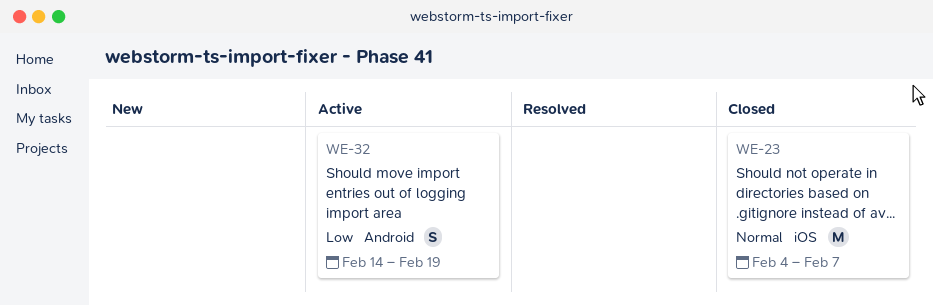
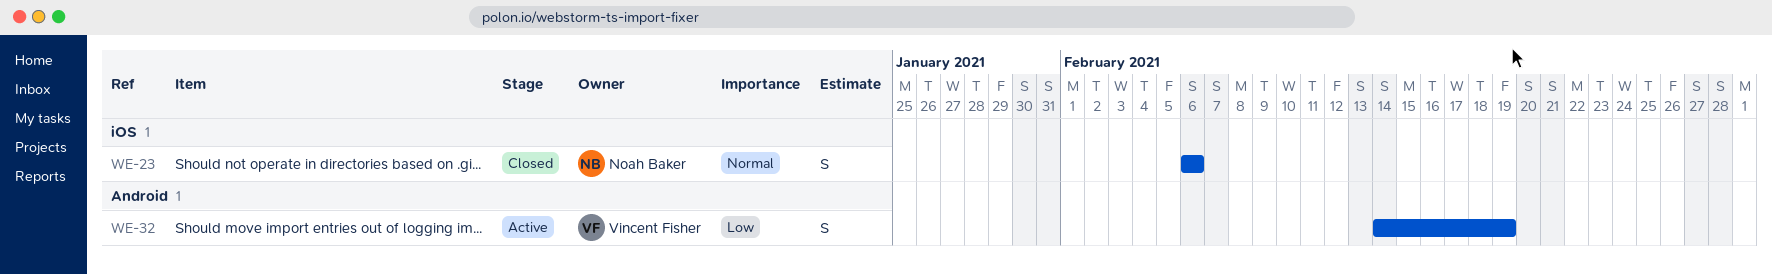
WE-23, estimate: M -> S
WE-23, start: Feb 4 -> Feb 6
WE-23, due: Feb 7 -> Feb 6

